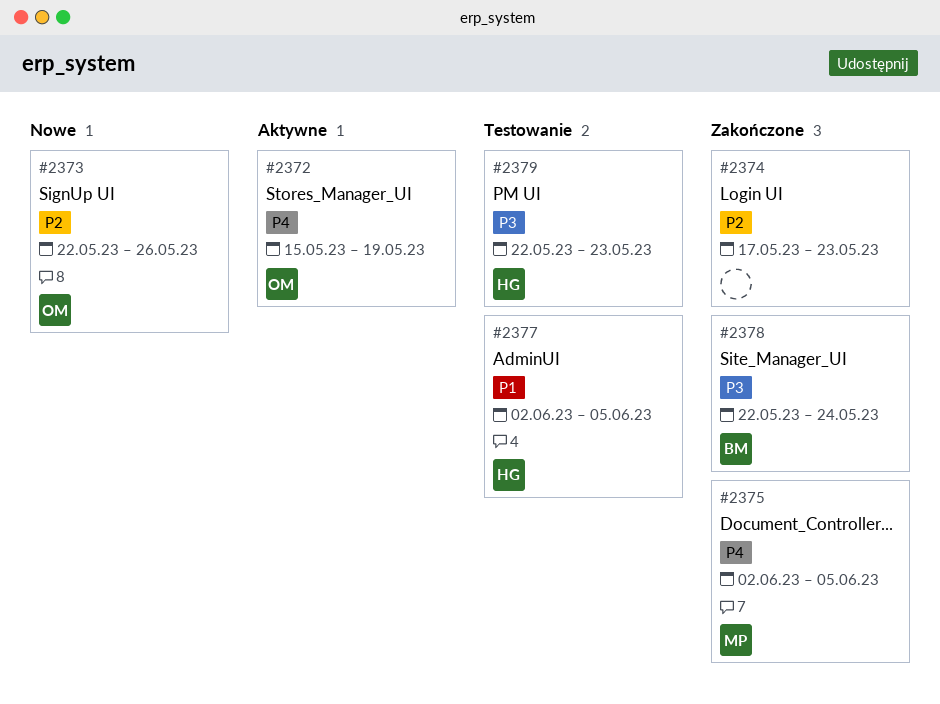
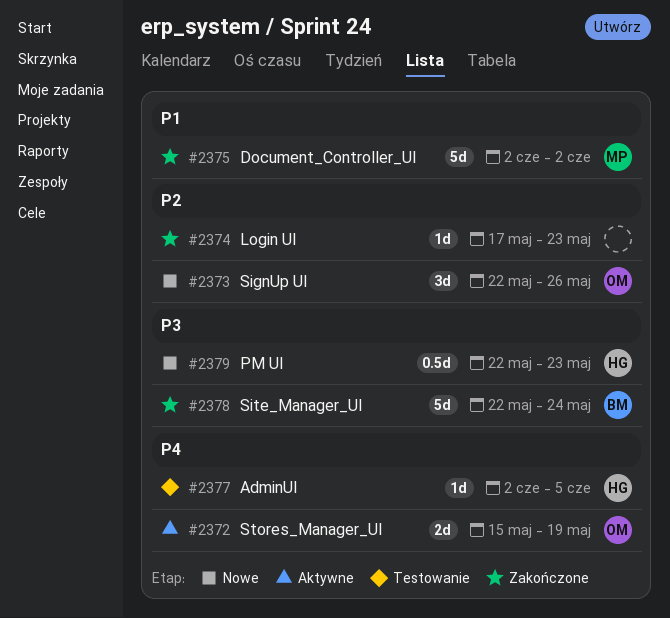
#2375, priority: P4 -> P1
#2375, due: Jun 5 -> Jun 2
#2377, priority: P1 -> P4
#2379, status: Testowanie -> Nowe

